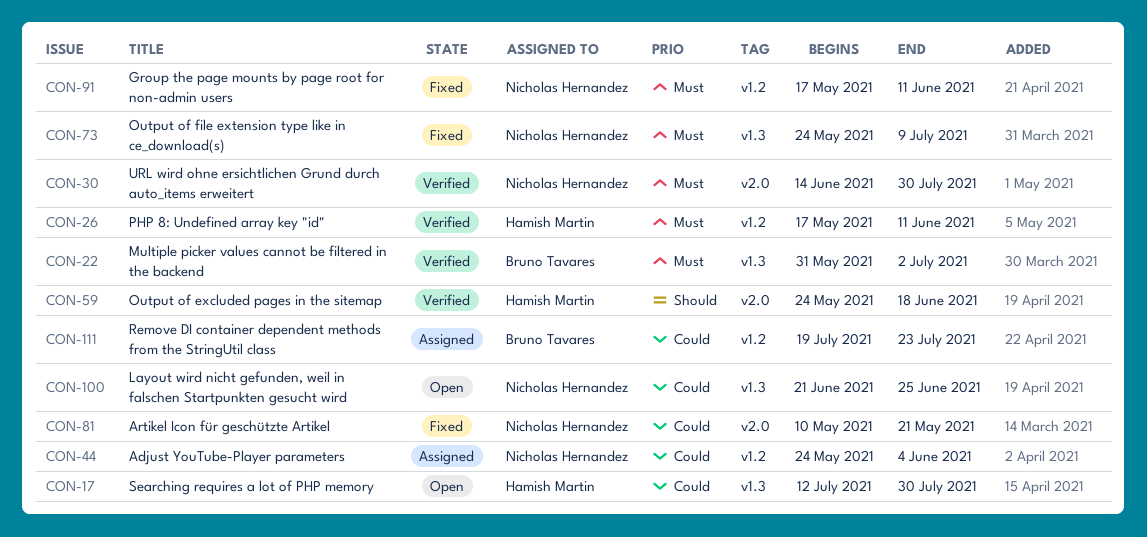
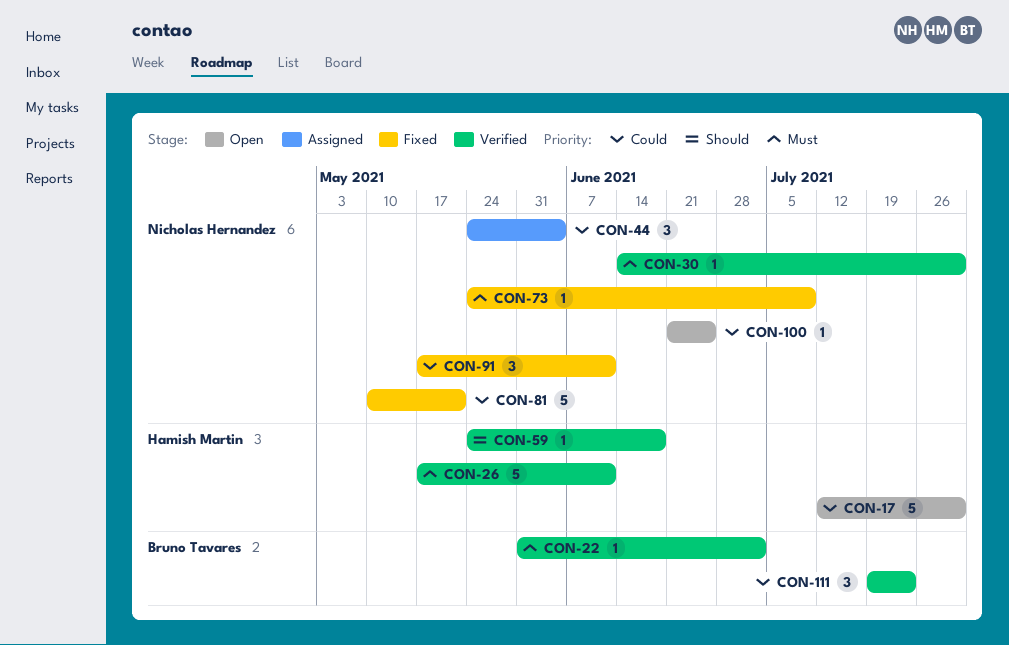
CON-91, priority: Must -> Could
CON-111, status: Assigned -> Verified

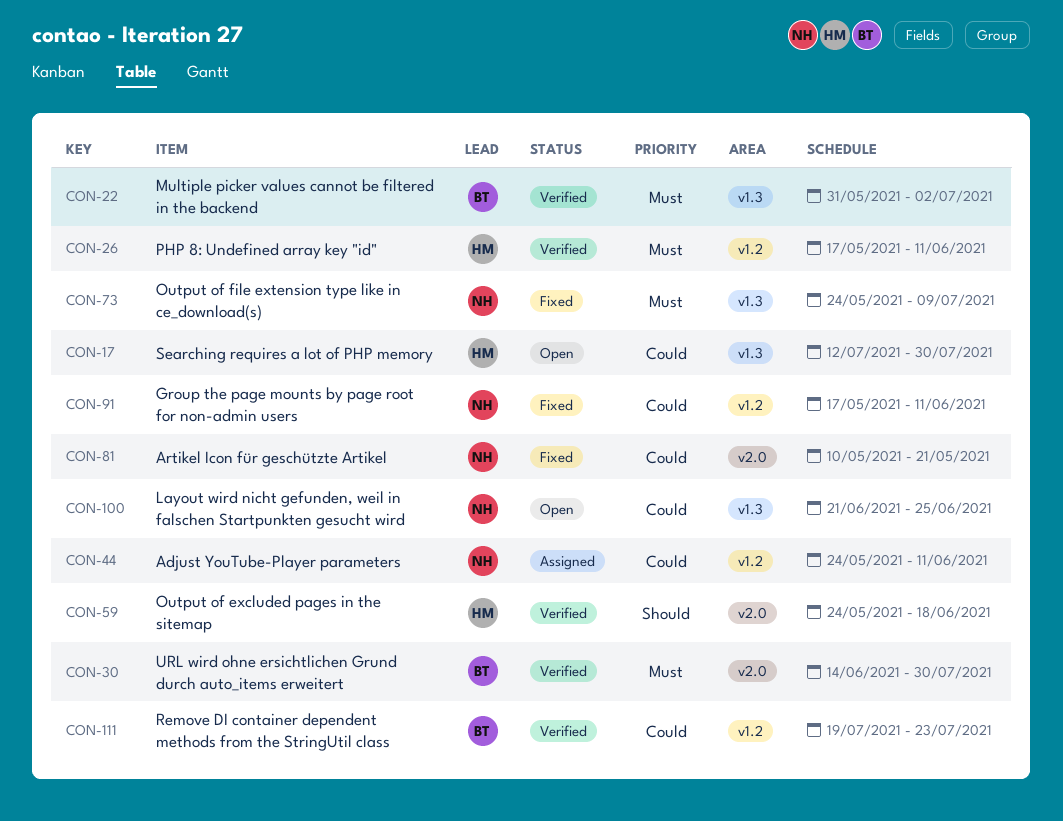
CON-30, owner: Nicholas Hernandez -> Bruno Tavares
CON-44, due: Jun 4 -> Jun 11

